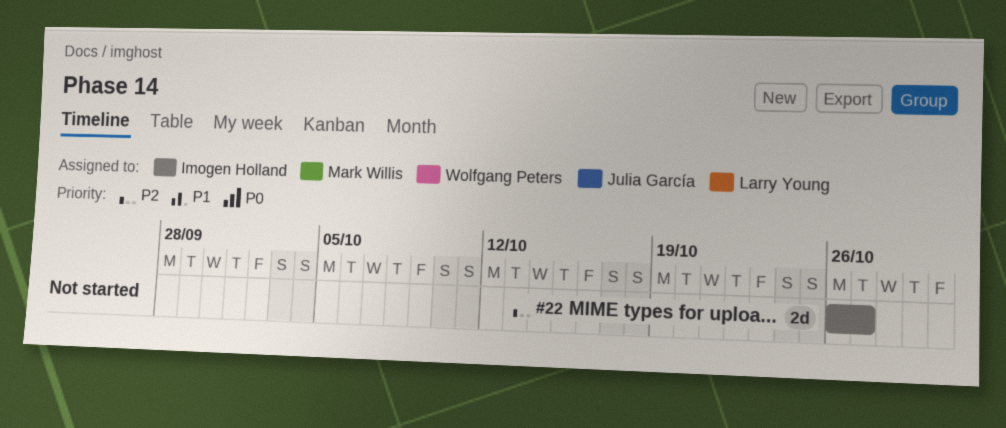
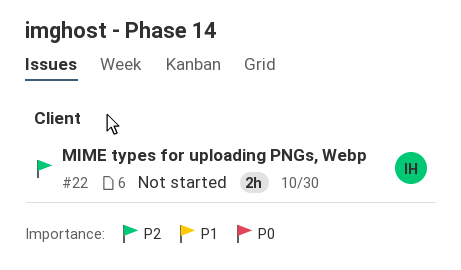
#22, estimate: 2d -> 2h
#22, due: Oct 27 -> Oct 30

